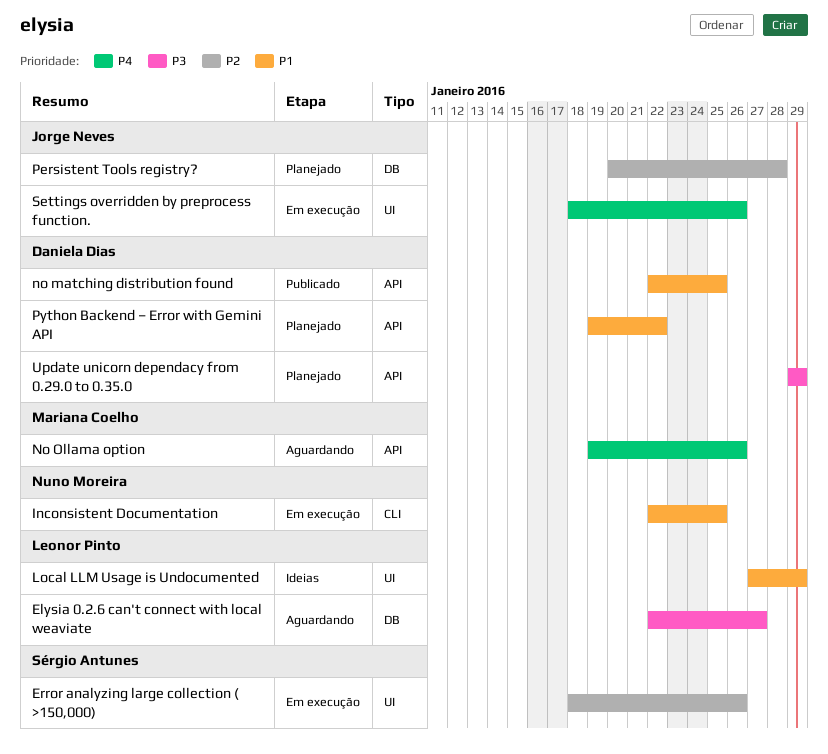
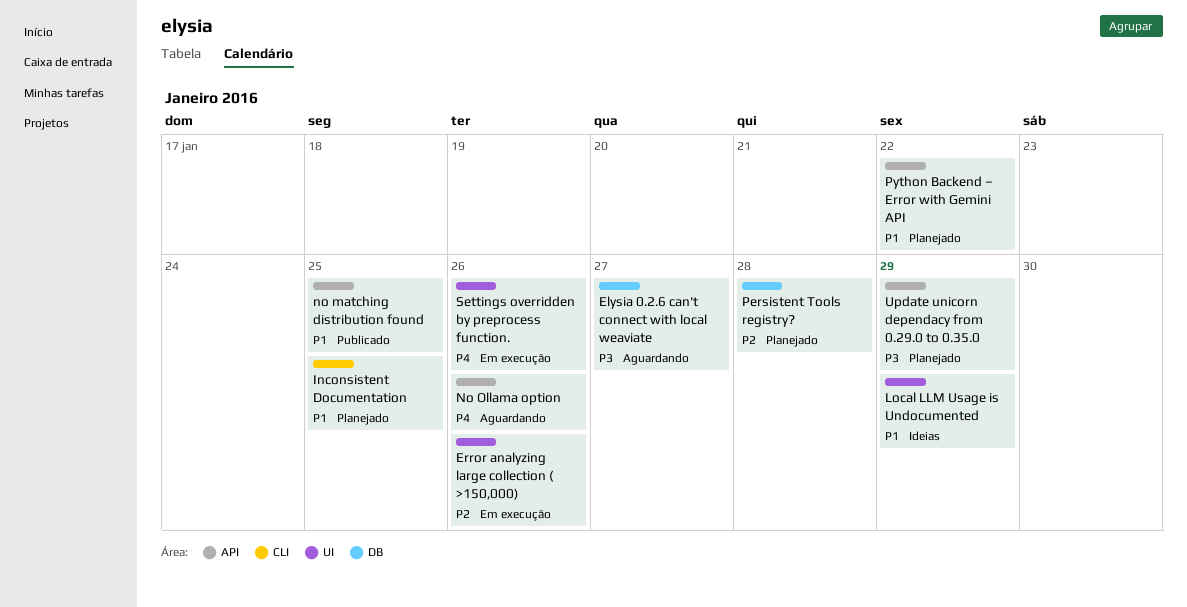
Inconsistent Documentation, status: Em execução -> Planejado

